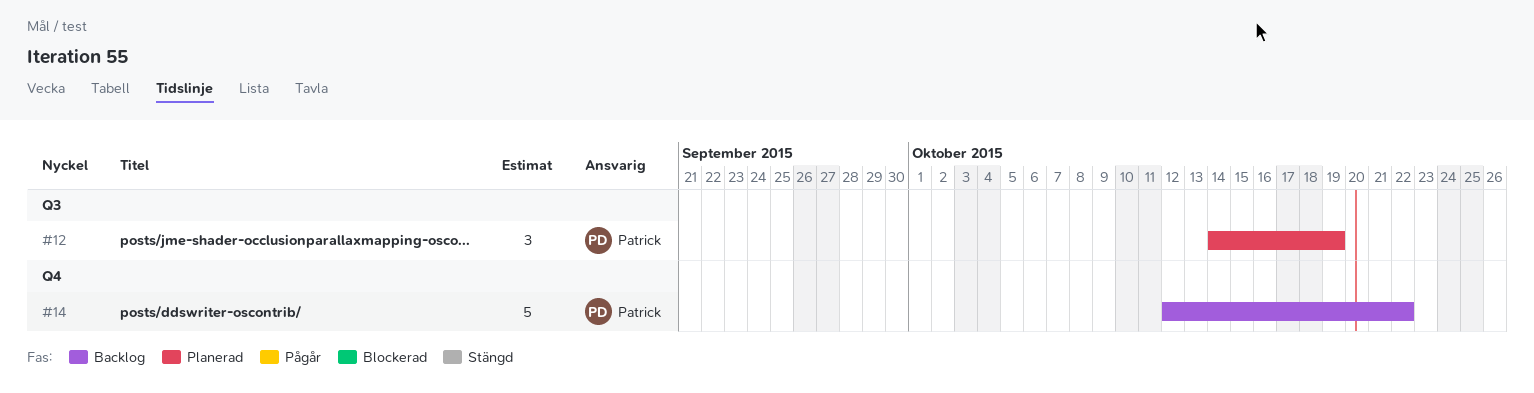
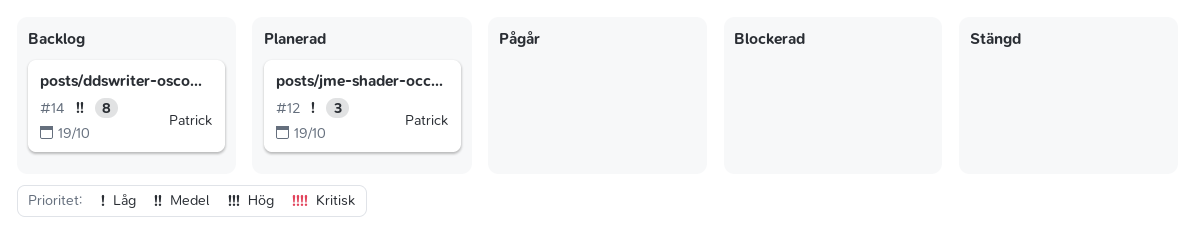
#14, estimate: 5 -> 8
#14, due: Oct 22 -> Oct 19

